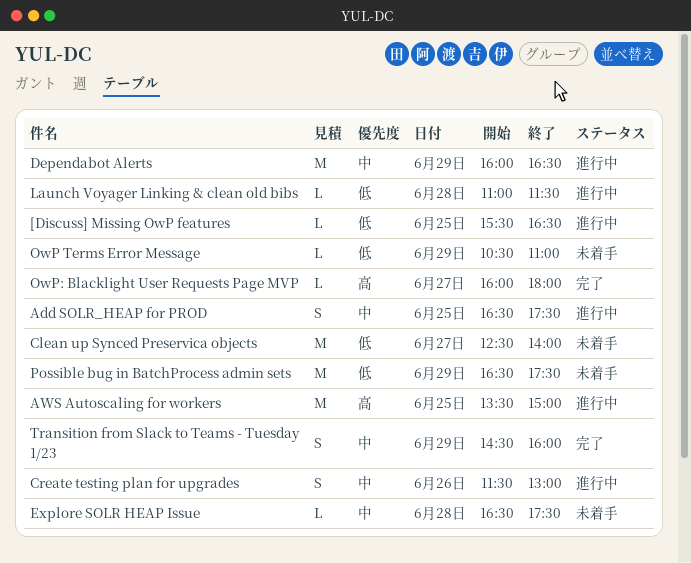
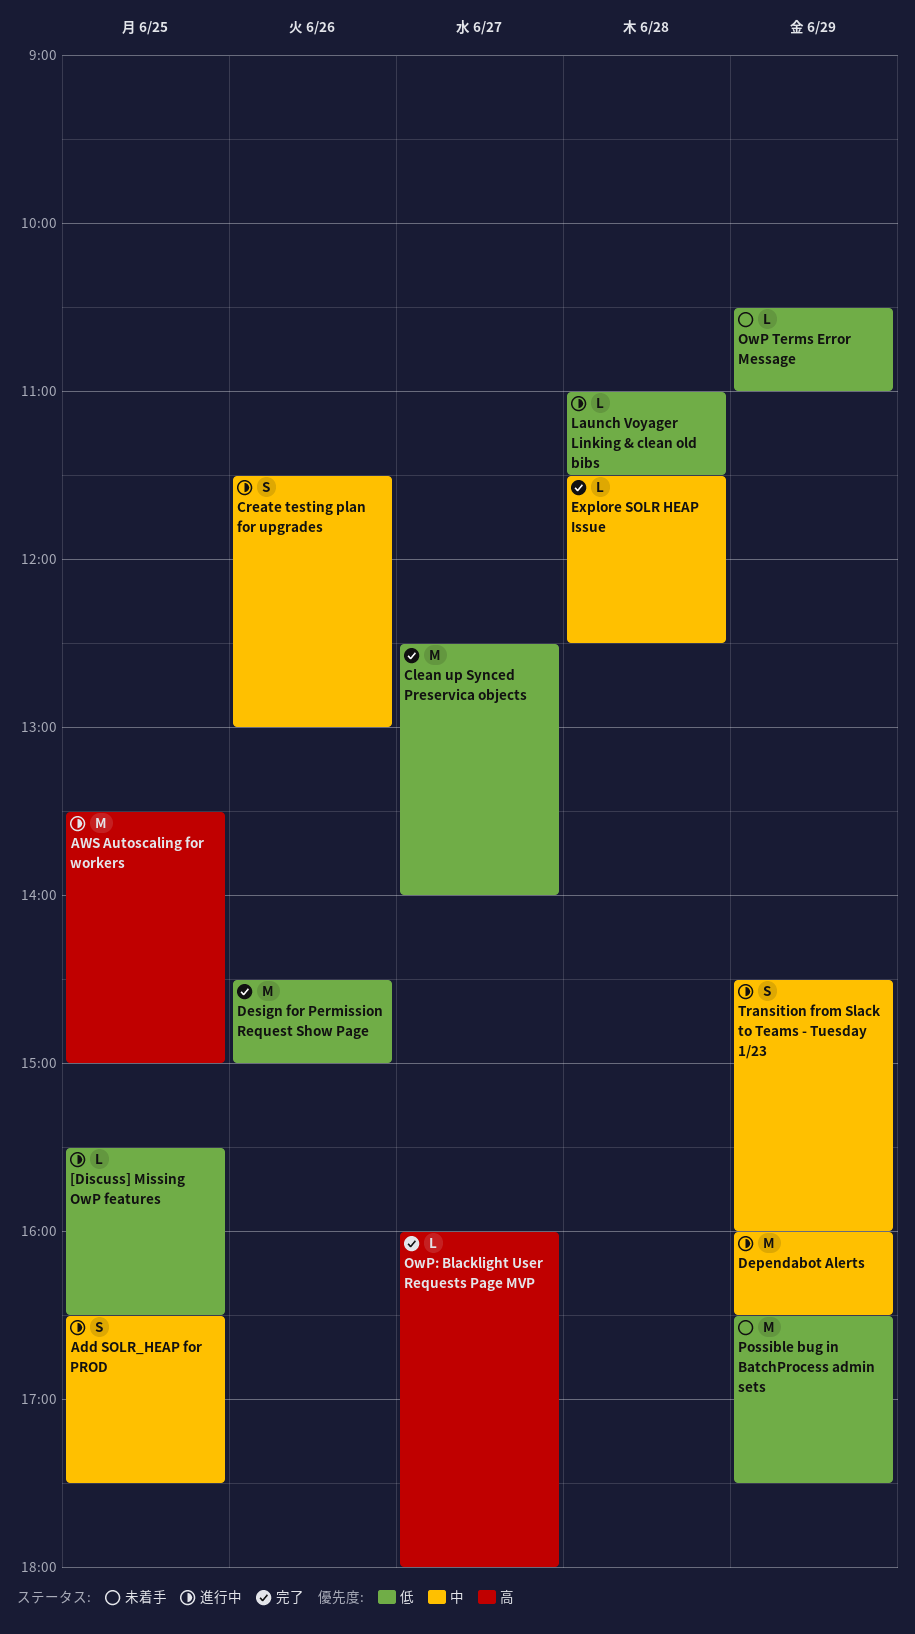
Clean up Synced Preservica objects, status: 未着手 -> 完了
Design for Permission Request Show Page: none -> present
Explore SOLR HEAP Issue, status: 未着手 -> 完了
Explore SOLR HEAP Issue, begins: 16:30 -> 11:30
Explore SOLR HEAP Issue, ends: 17:30 -> 12:30
Transition from Slack to Teams - Tuesday 1/23, status: 完了 -> 進行中

